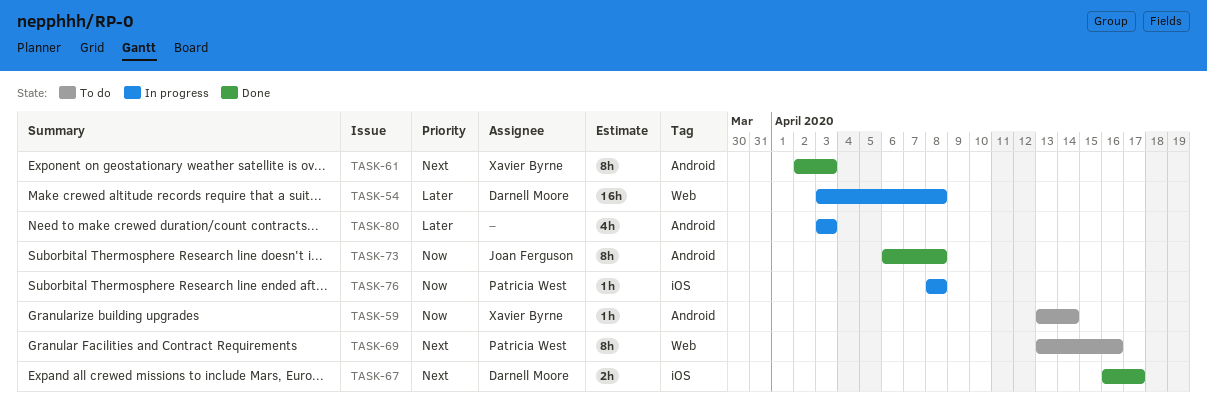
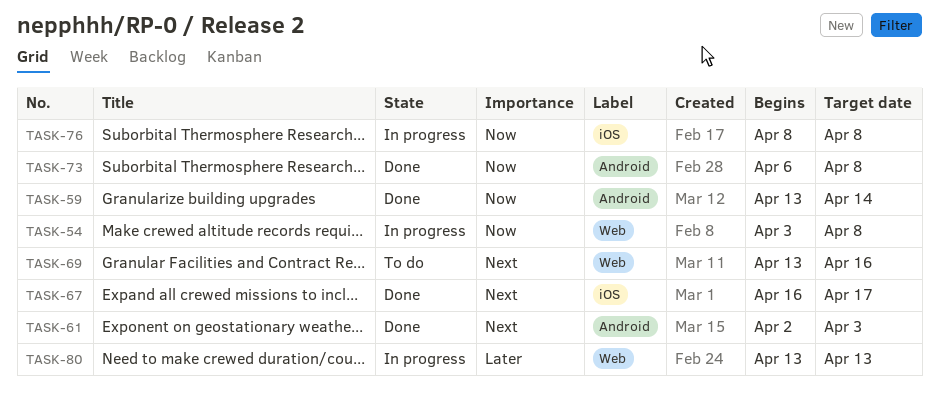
TASK-54, priority: Later -> Now
TASK-59, status: To do -> Done
TASK-80, label: Android -> Web
TASK-80, start: Apr 3 -> Apr 13
TASK-80, due: Apr 3 -> Apr 13

